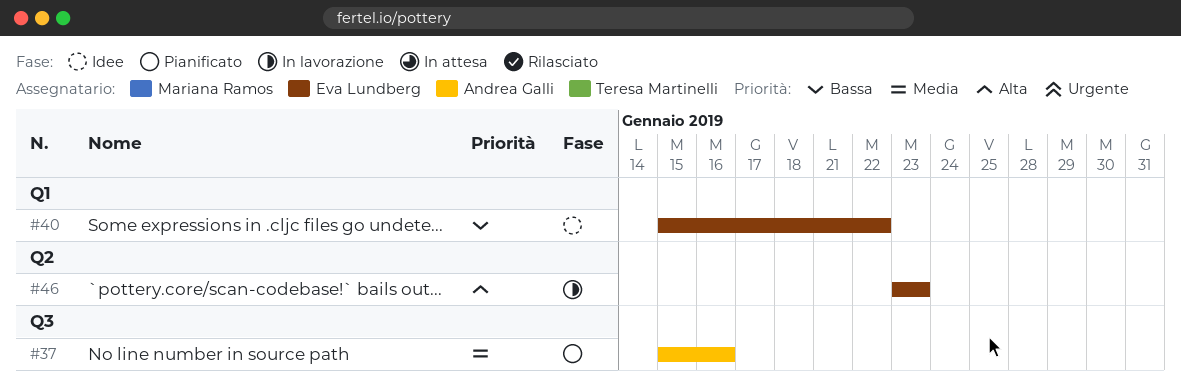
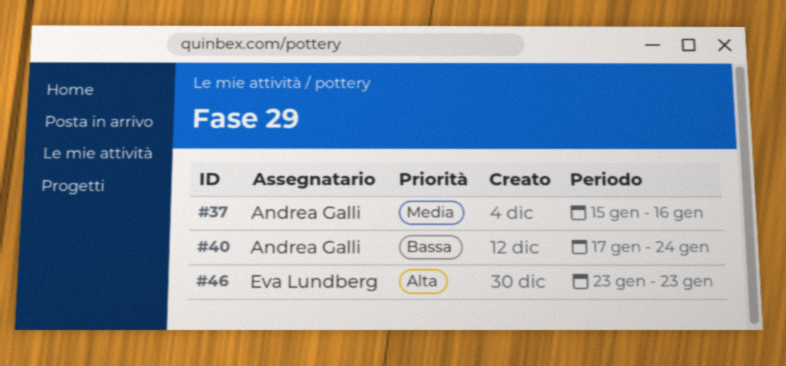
#40, owner: Eva Lundberg -> Andrea Galli
#40, start: Jan 15 -> Jan 17
#40, due: Jan 22 -> Jan 24

